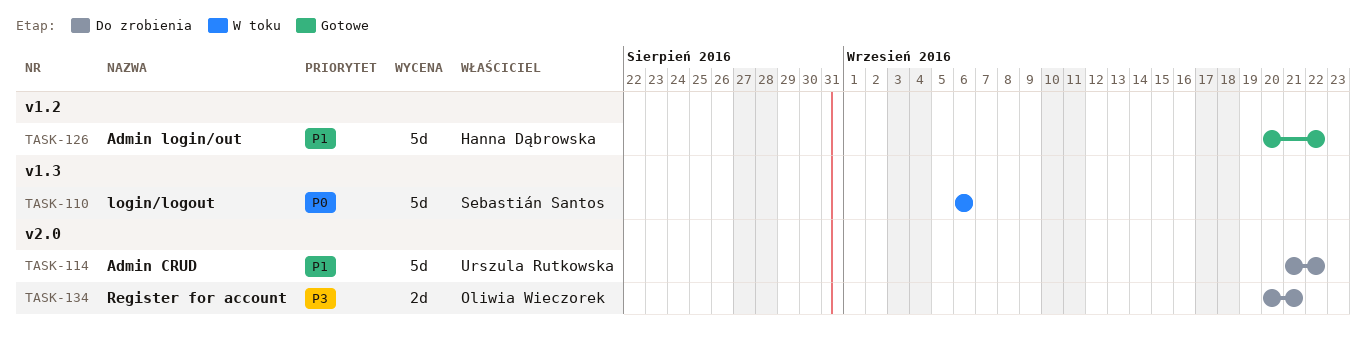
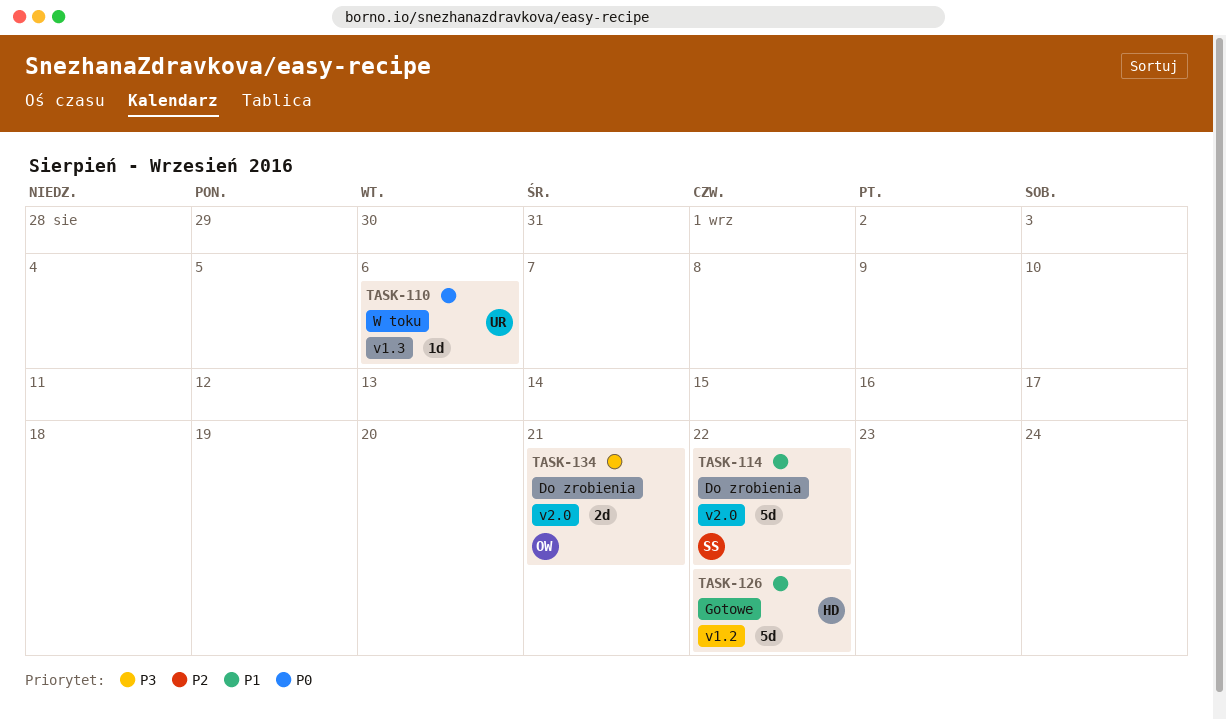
TASK-110, owner: Sebastián Santos -> Urszula Rutkowska
TASK-110, estimate: 5d -> 1d
TASK-114, owner: Urszula Rutkowska -> Sebastián Santos

